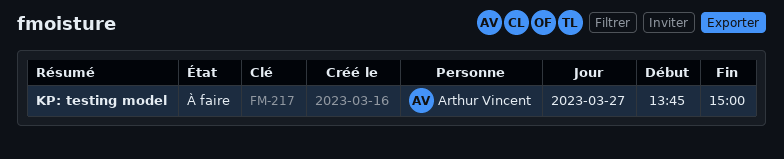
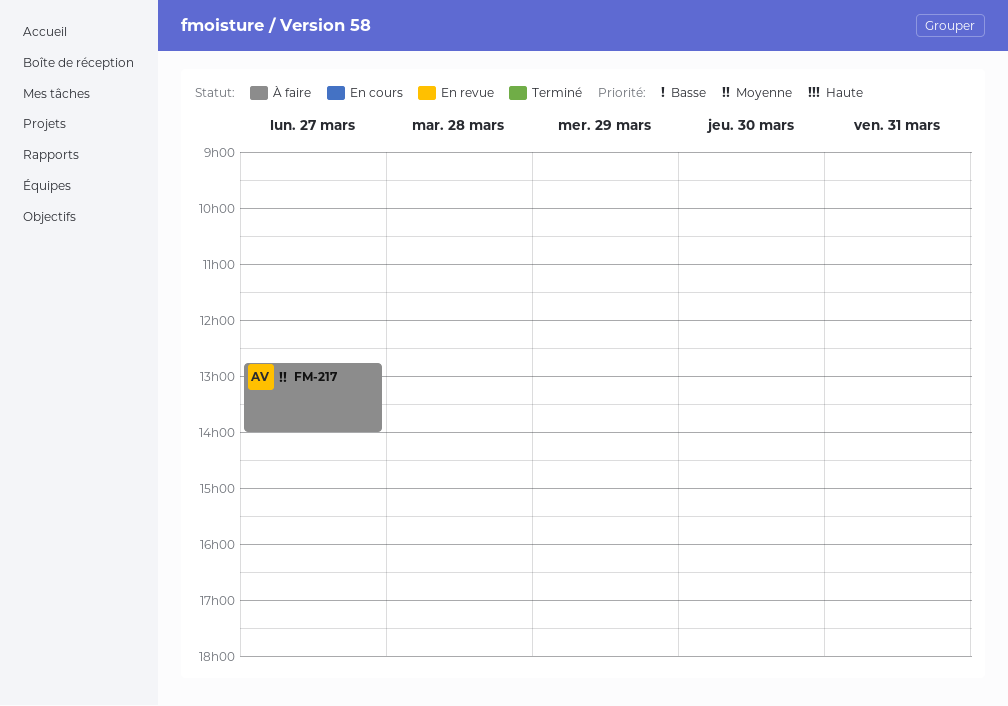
FM-217, begins: 13:45 -> 12:45
FM-217, ends: 15:00 -> 14:00

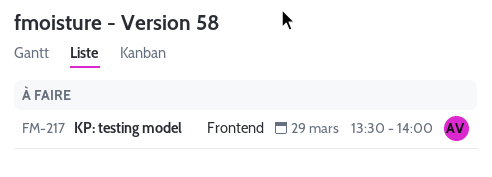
FM-217, day: Mar 27 -> Mar 29
FM-217, begins: 12:45 -> 13:30

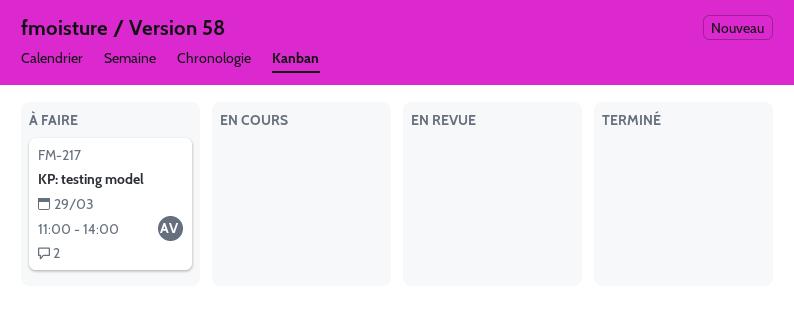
FM-217, begins: 13:30 -> 11:00

